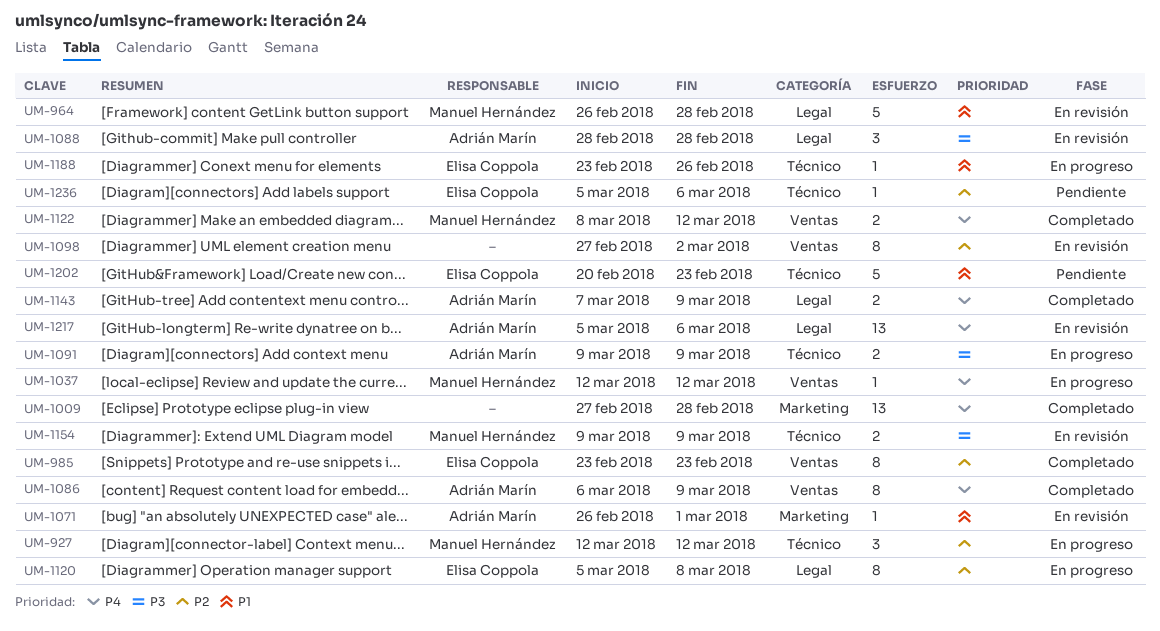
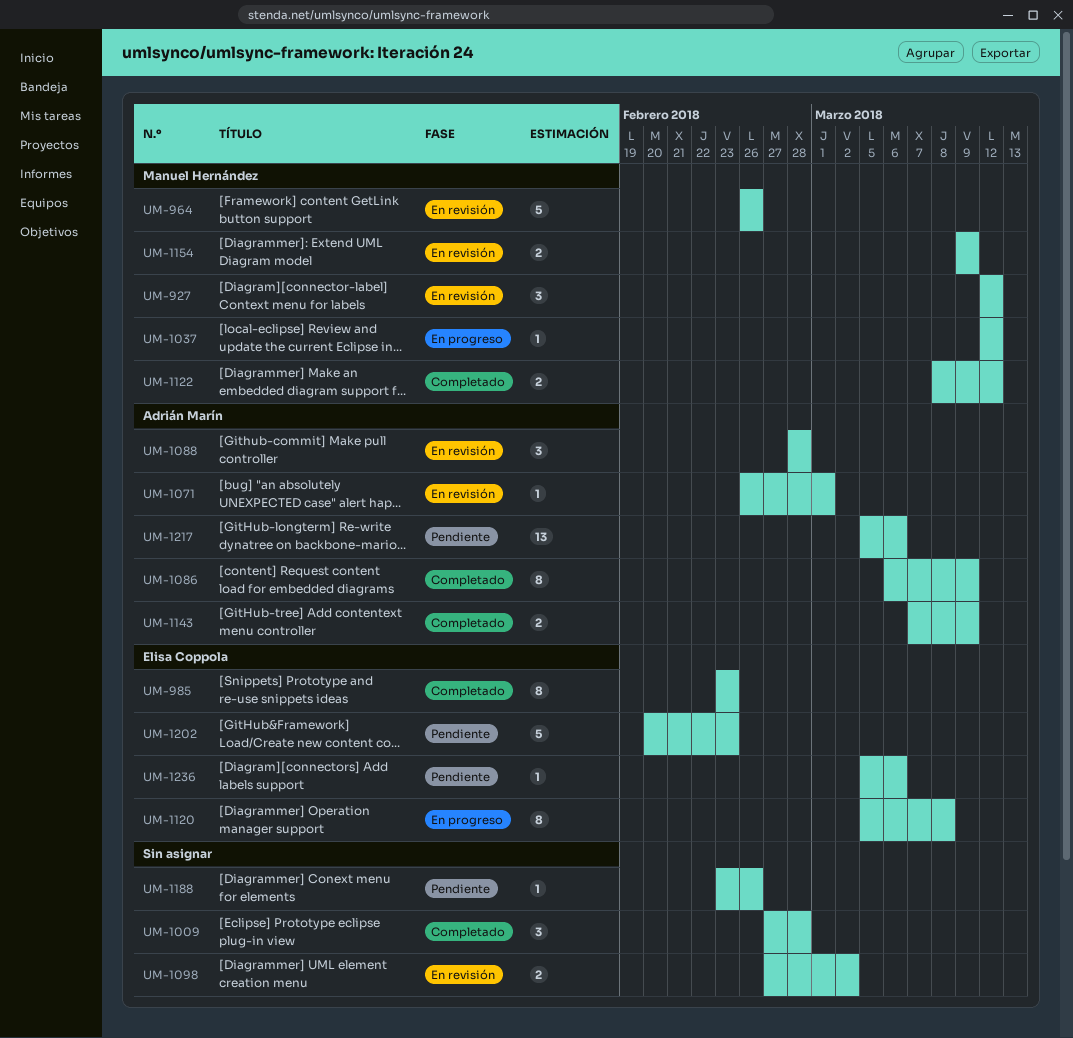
UM-927, status: En progreso -> En revisión
UM-964, due: Feb 28 -> Feb 26
UM-1009, estimate: 13 -> 3
UM-1091: present -> none
UM-1098, estimate: 8 -> 2
UM-1188, status: En progreso -> Pendiente
UM-1188, owner: Elisa Coppola -> none
UM-1217, status: En revisión -> Pendiente

